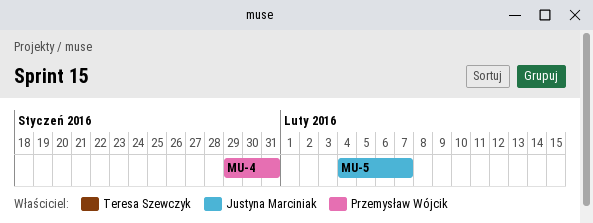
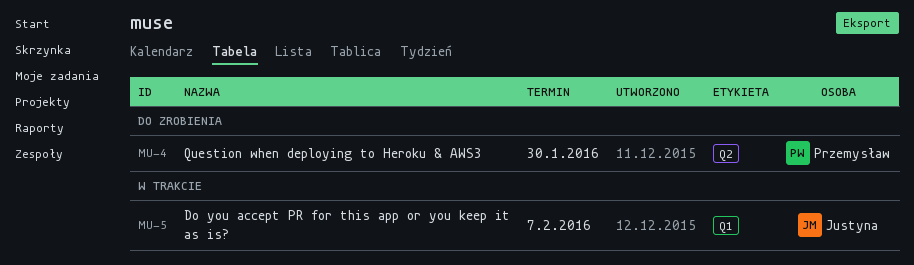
MU-4, due: Jan 31 -> Jan 30

